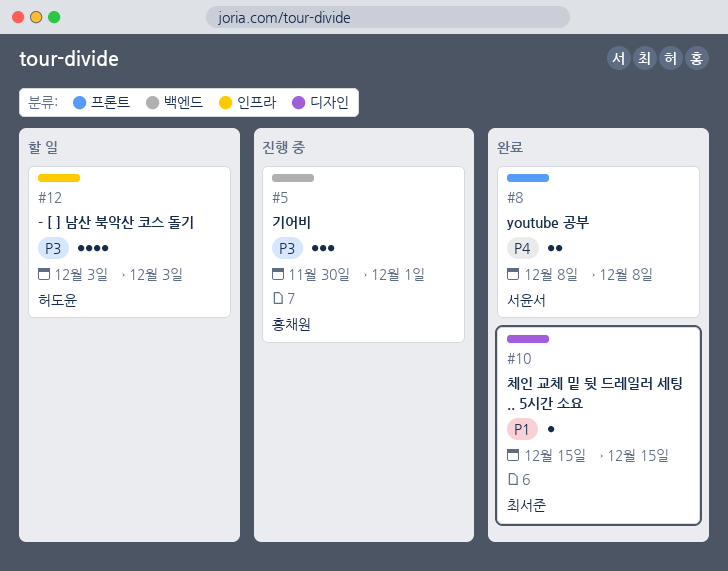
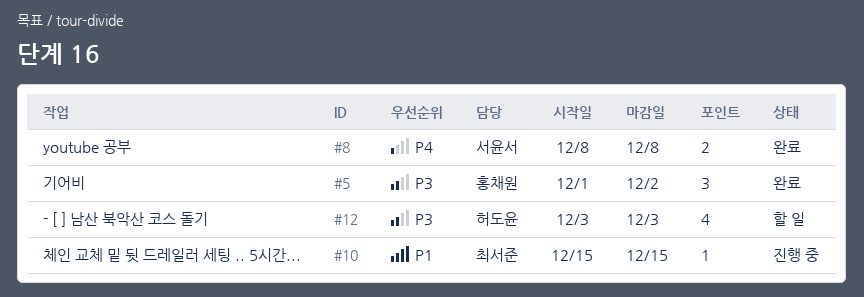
#5, status: 진행 중 -> 완료
#5, start: Nov 30 -> Dec 1
#5, due: Dec 1 -> Dec 2
#10, status: 완료 -> 진행 중

